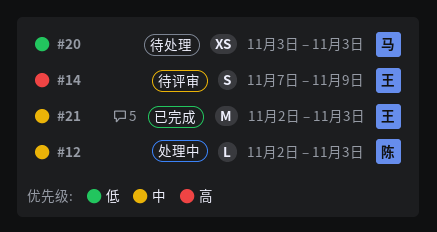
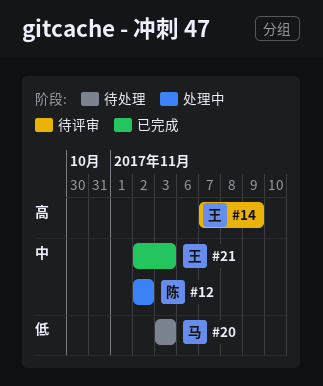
#12, due: Nov 3 -> Nov 2

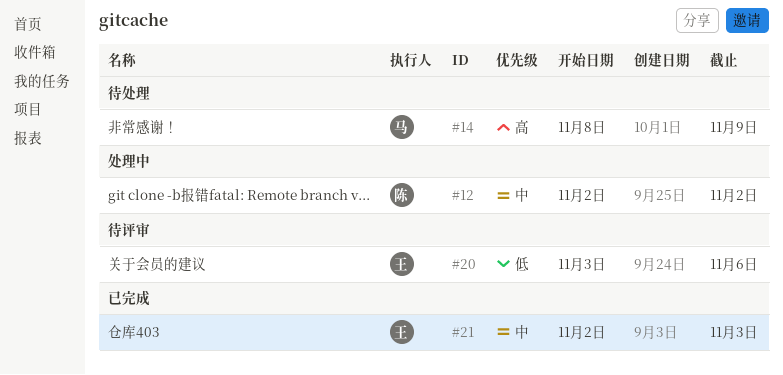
#14, status: 待评审 -> 待处理
#14, owner: 王 -> 马
#14, start: Nov 7 -> Nov 8
#20, status: 待处理 -> 待评审
#20, owner: 马 -> 王
#20, due: Nov 3 -> Nov 6

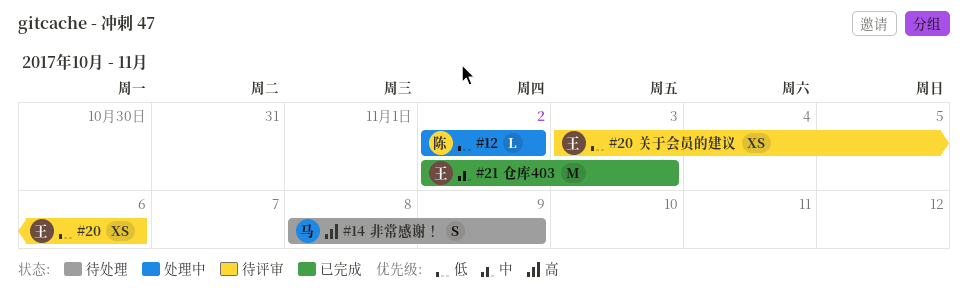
#12, priority: 中 -> 低

